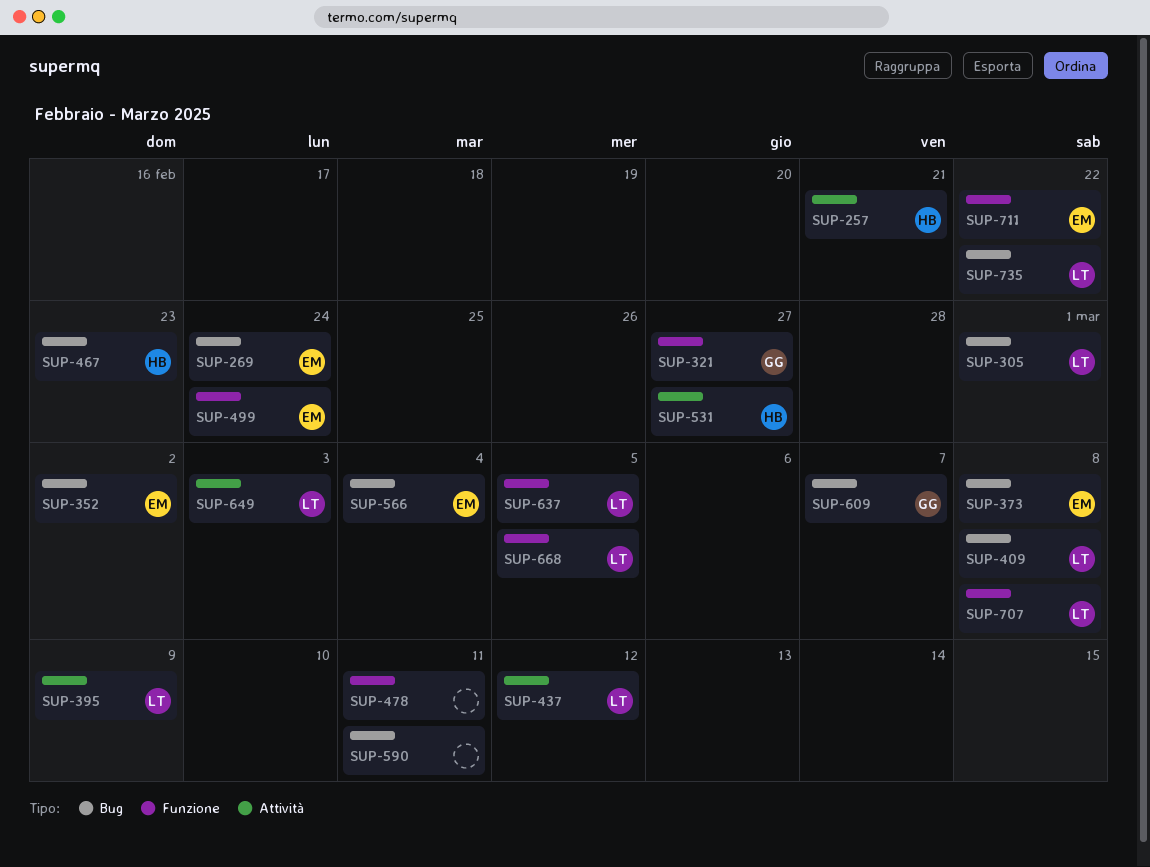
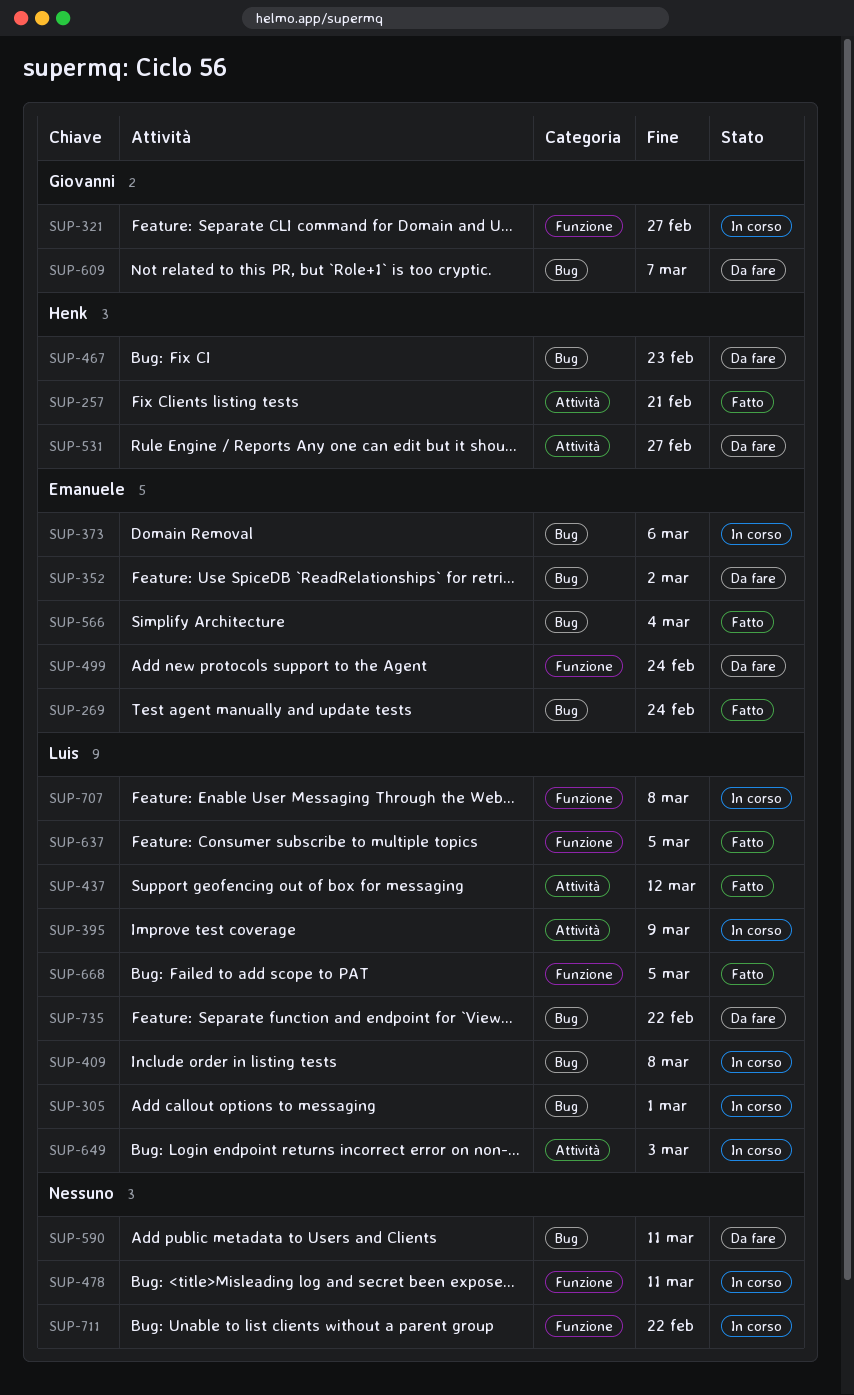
SUP-373, due: Mar 8 -> Mar 6
SUP-711, owner: Emanuele -> none

